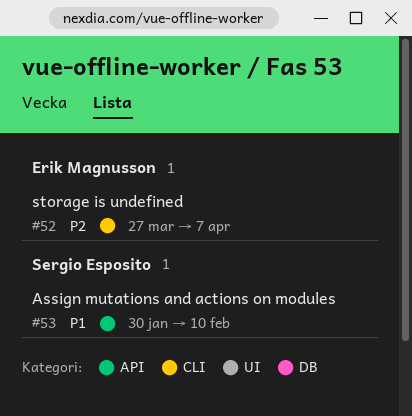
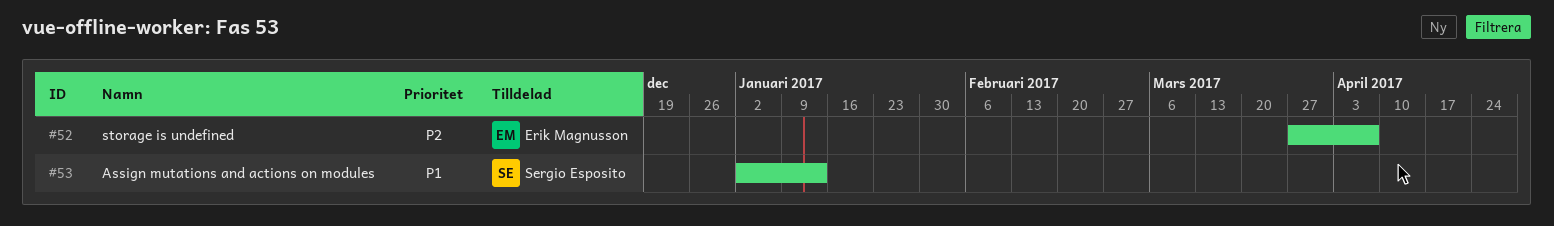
#53, start: Jan 30 -> Jan 2
#53, due: Feb 10 -> Jan 13

